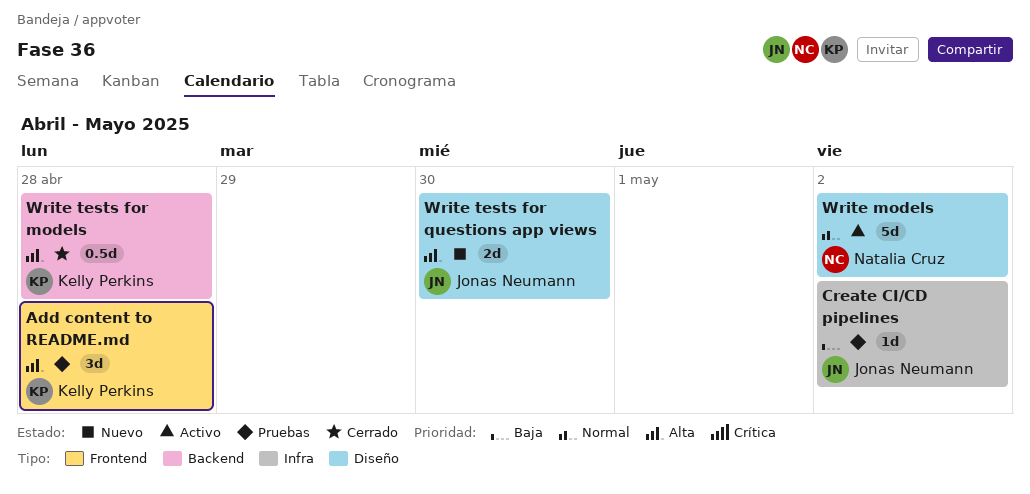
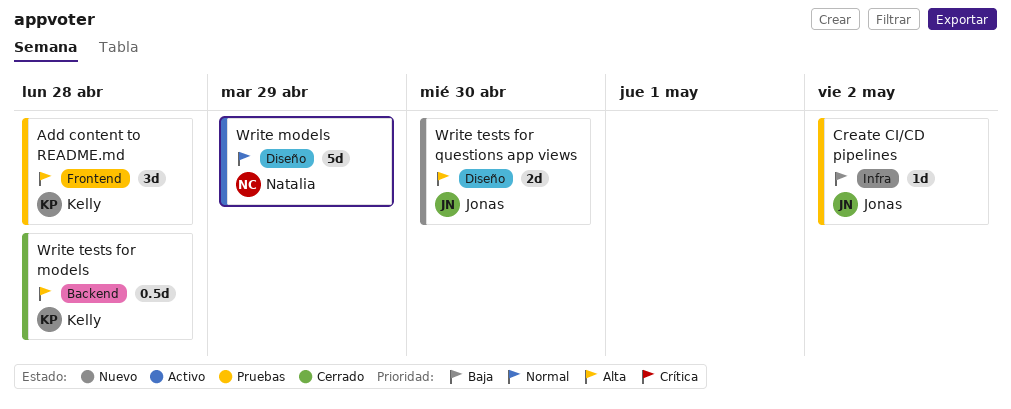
Write models, due: May 2 -> Apr 29

